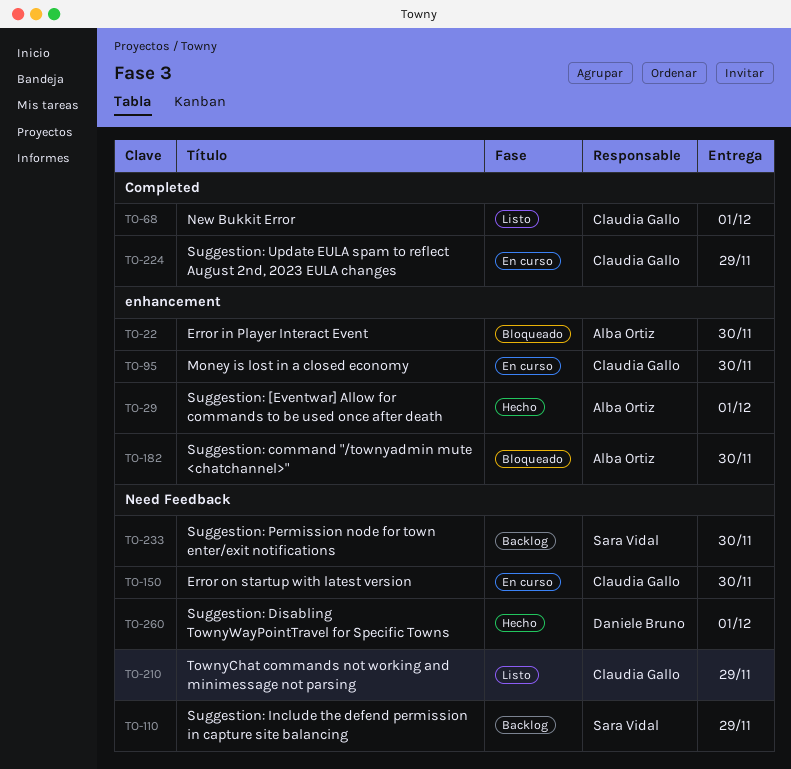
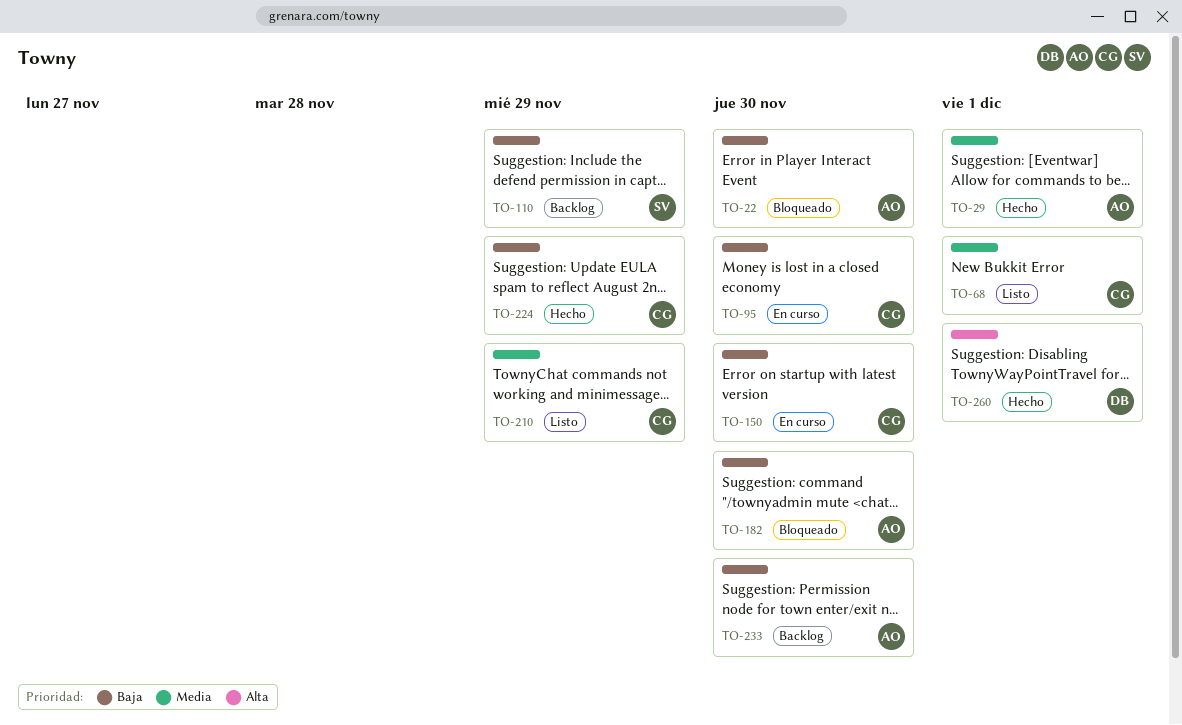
TO-224, status: En curso -> Hecho
TO-233, owner: Sara Vidal -> Alba Ortiz

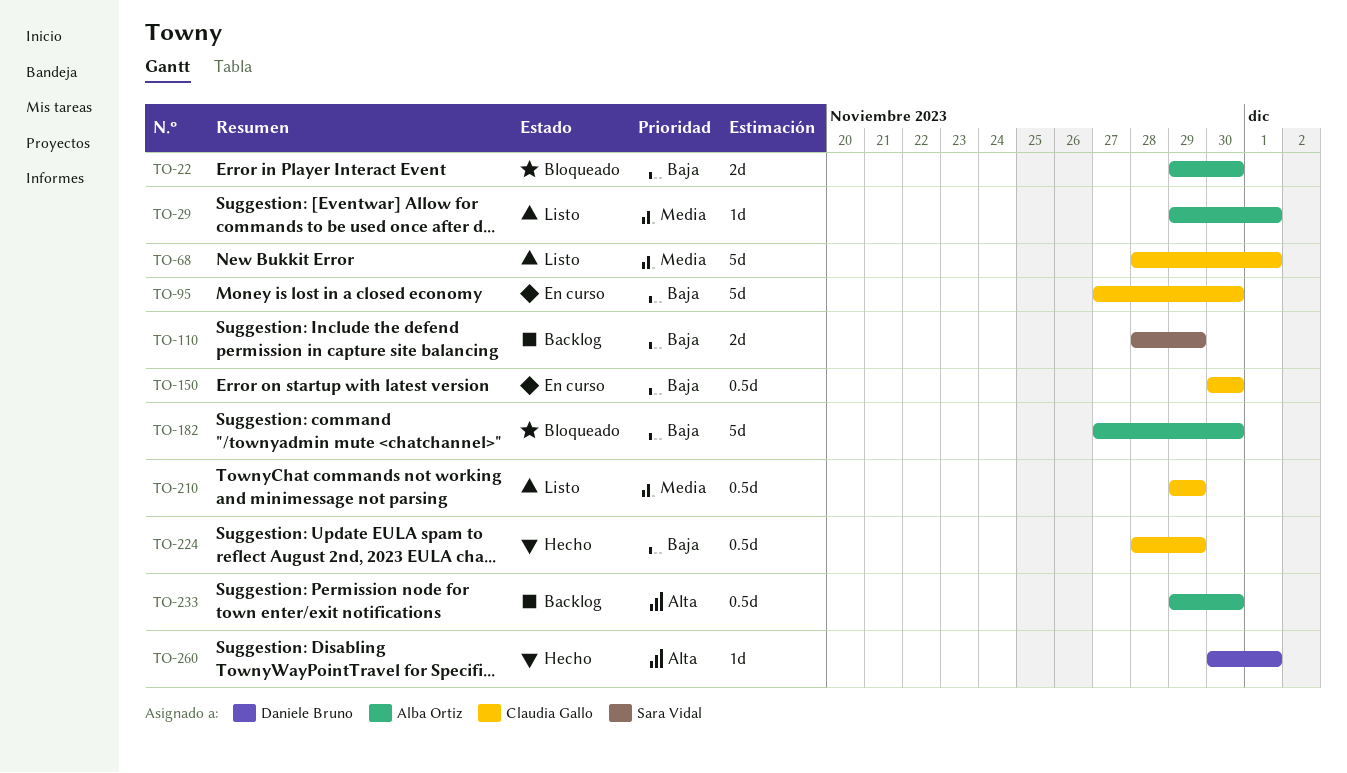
TO-29, status: Hecho -> Listo
TO-233, priority: Baja -> Alta

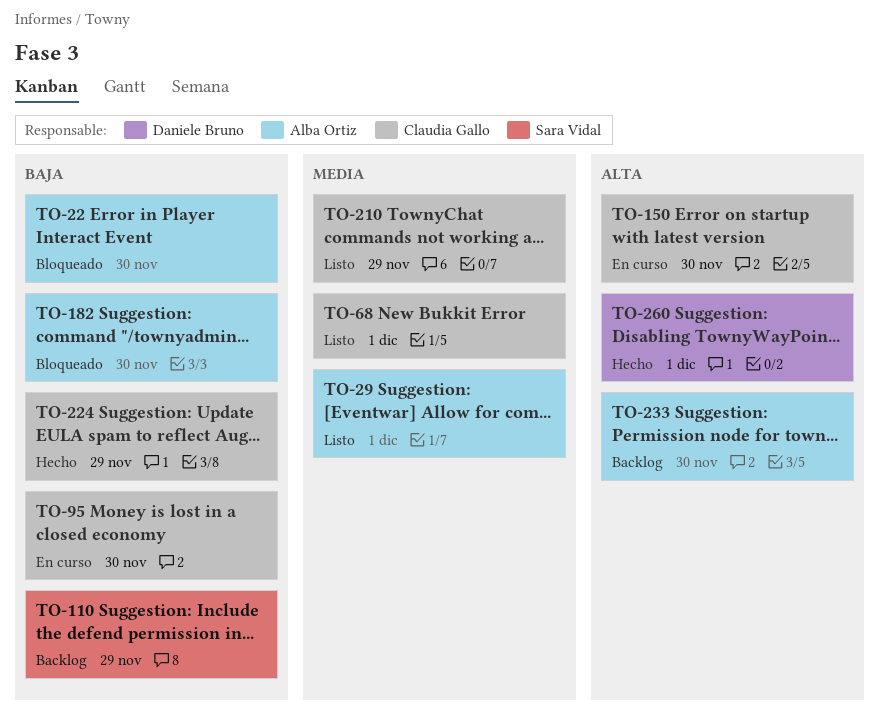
TO-150, priority: Baja -> Alta

